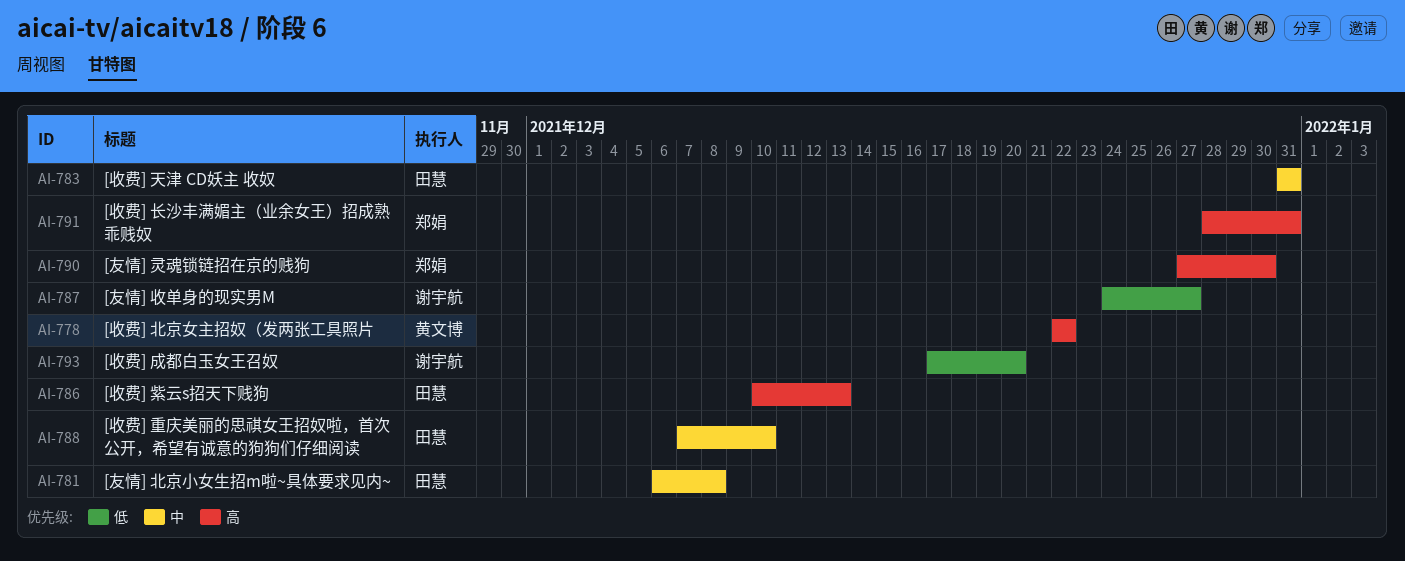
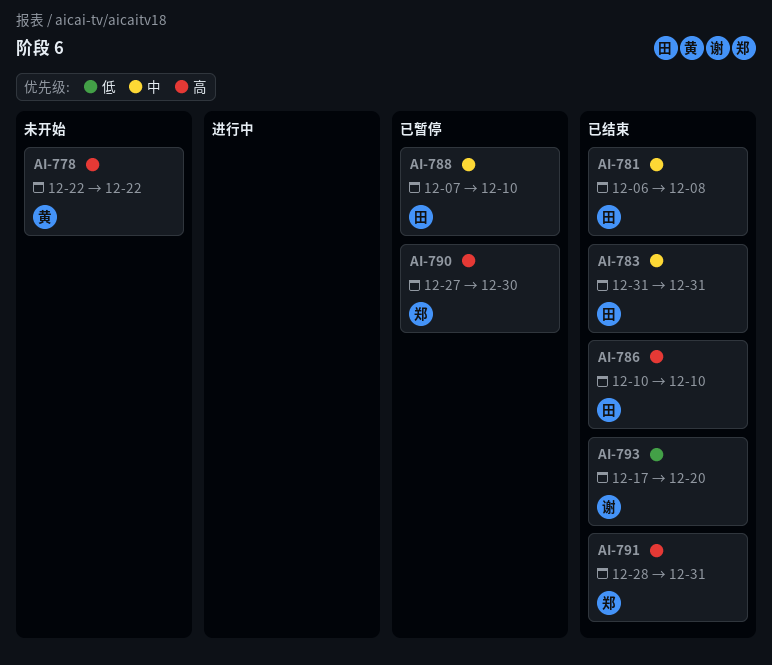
AI-786, due: Dec 13 -> Dec 10
AI-787: present -> none

